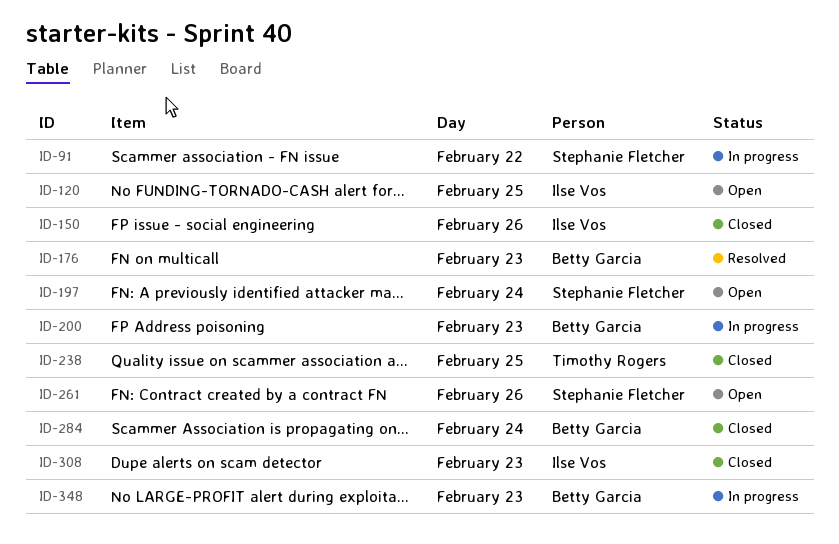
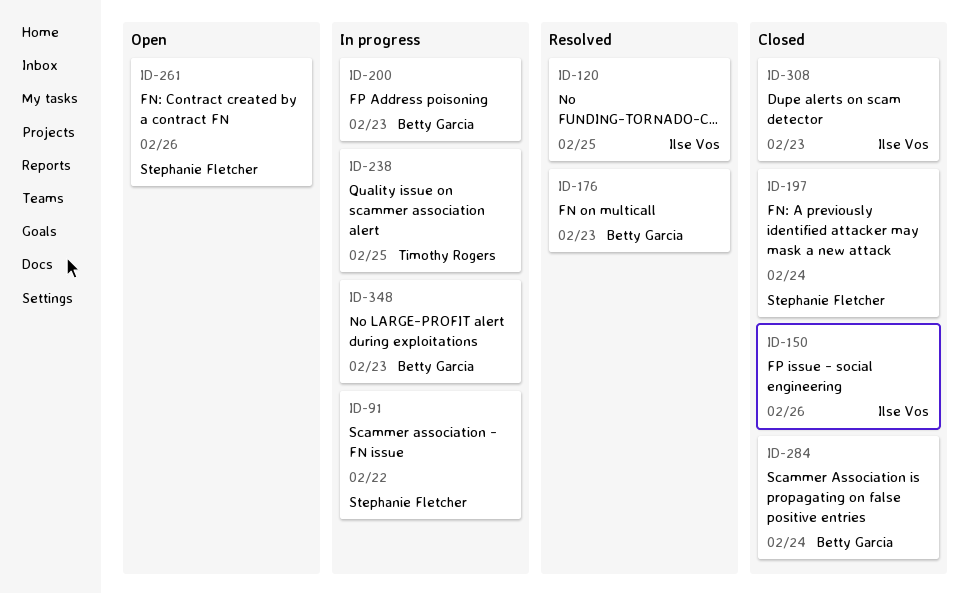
ID-120, status: Open -> Resolved
ID-197, status: Open -> Closed
ID-238, status: Closed -> In progress

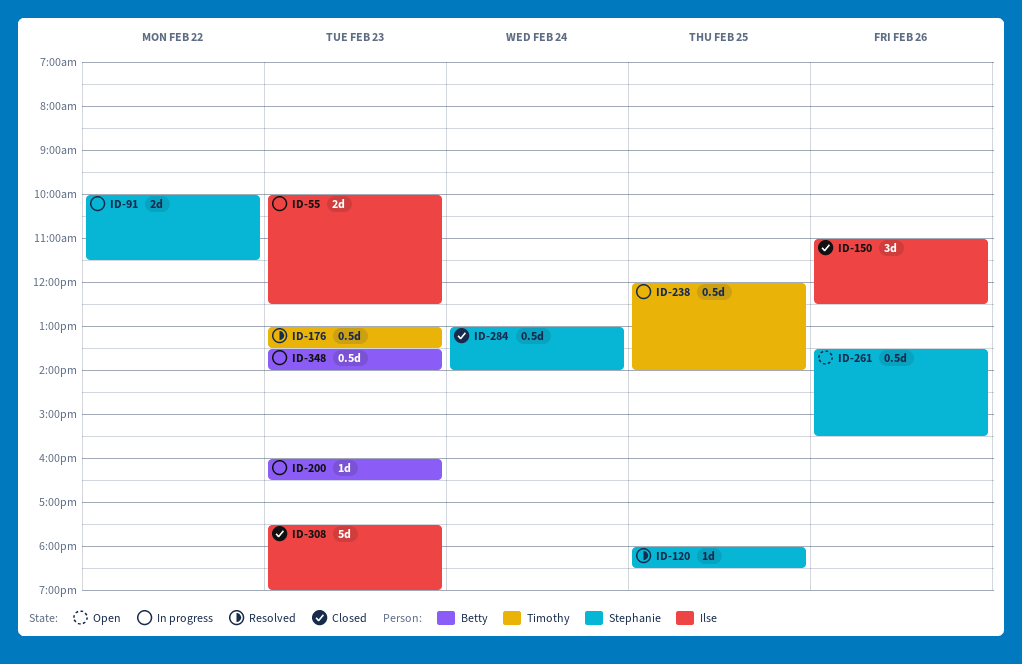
ID-55: none -> present
ID-120, owner: Ilse Vos -> Stephanie Fletcher
ID-176, owner: Betty Garcia -> Timothy Rogers
ID-197: present -> none
ID-284, owner: Betty Garcia -> Stephanie Fletcher

